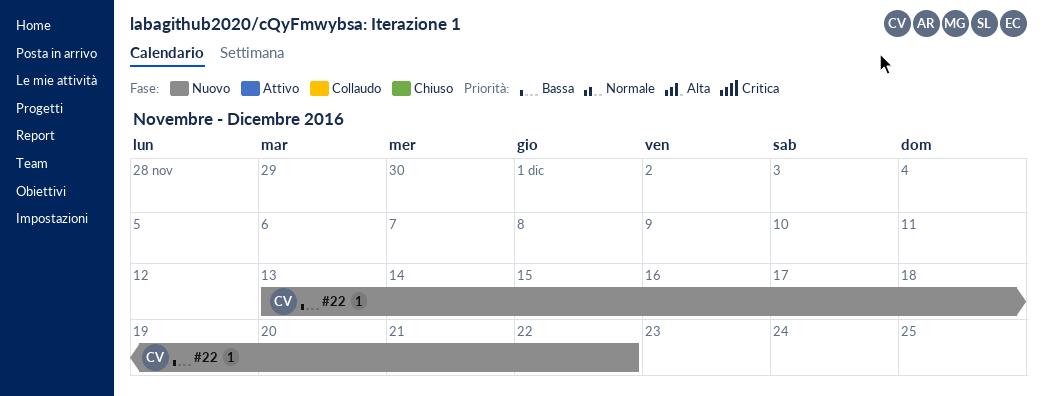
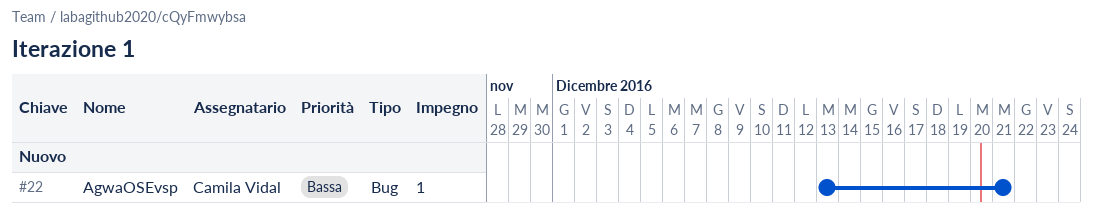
#22, due: Dec 22 -> Dec 21

